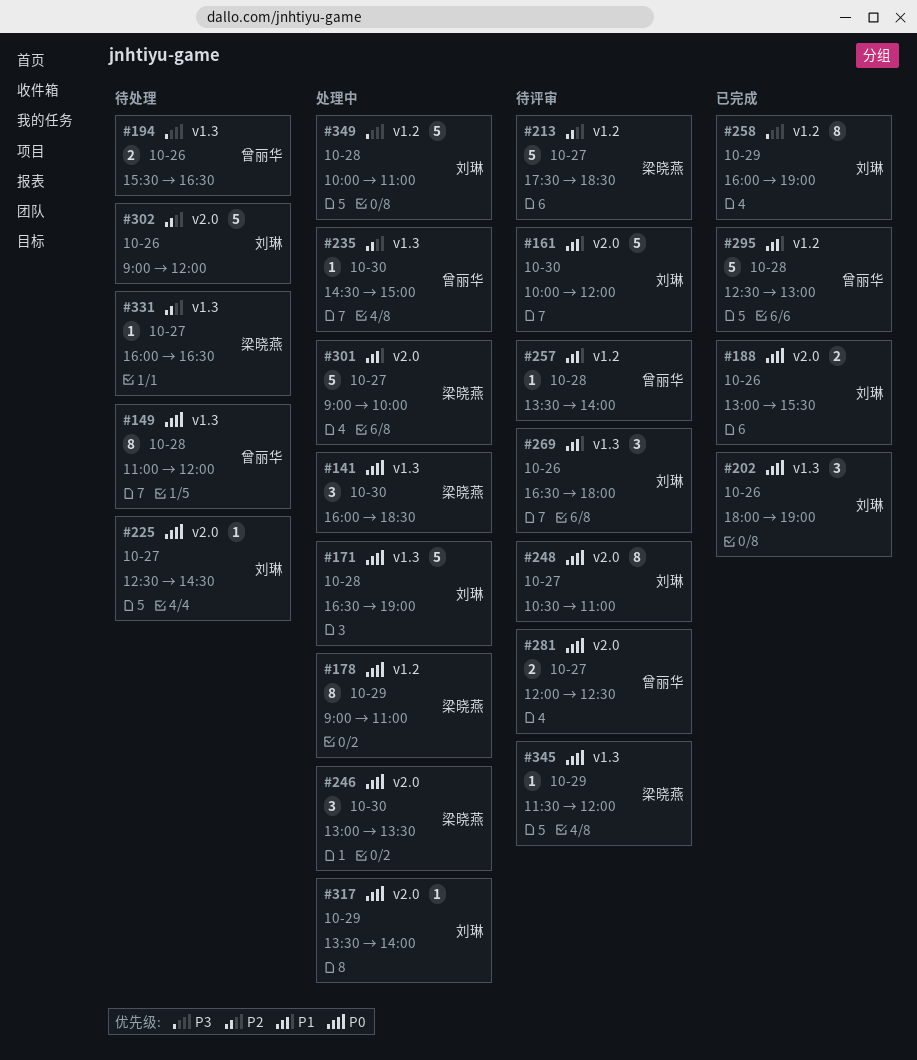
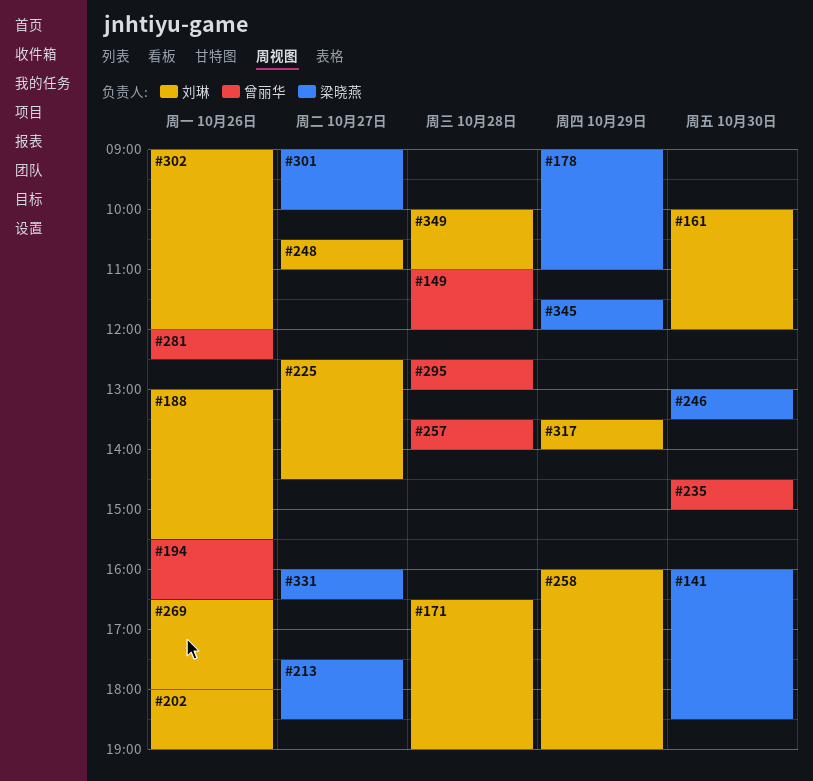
#281, day: Oct 27 -> Oct 26

